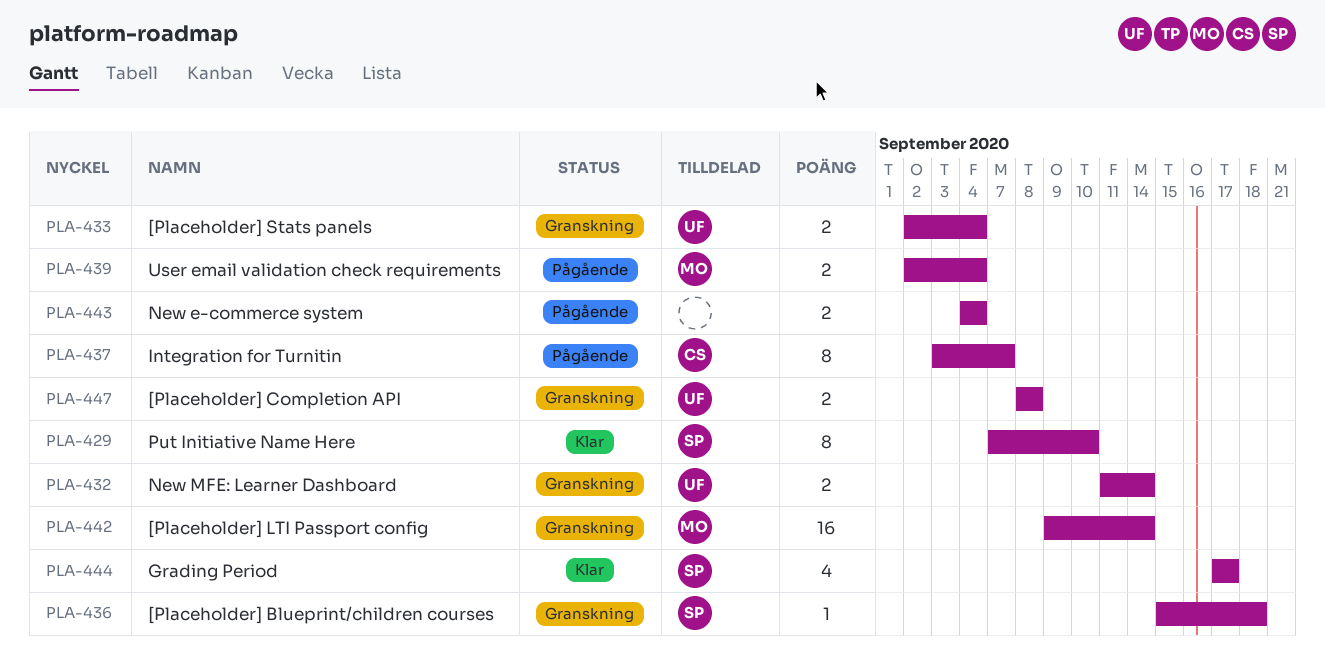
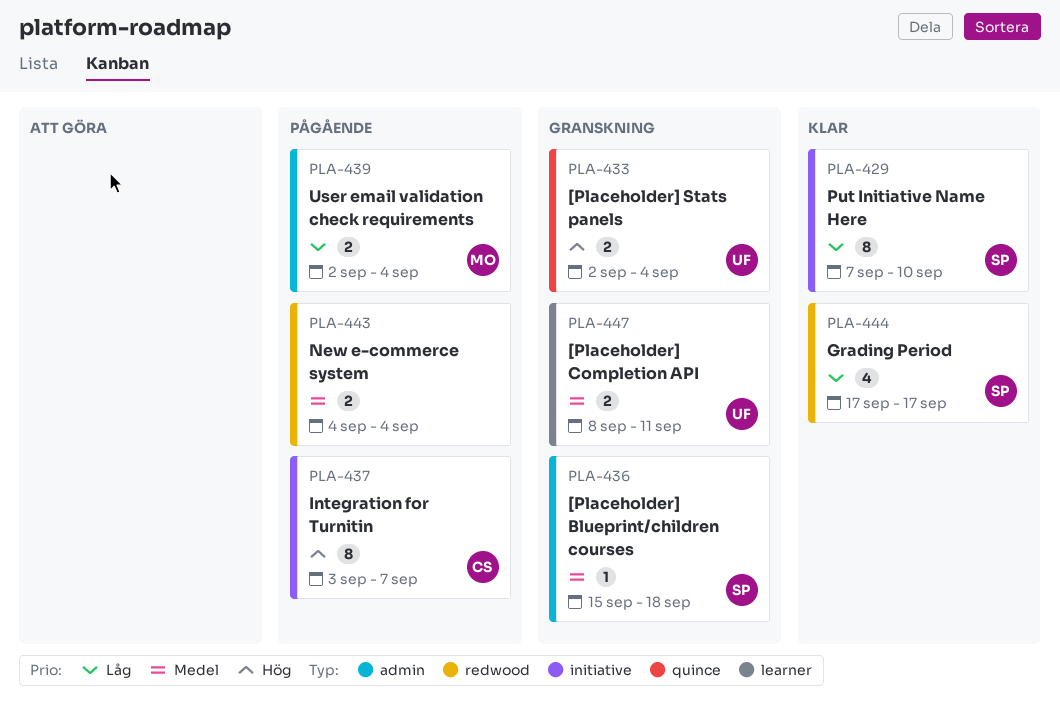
PLA-432: present -> none
PLA-442: present -> none
PLA-447, due: Sep 8 -> Sep 11

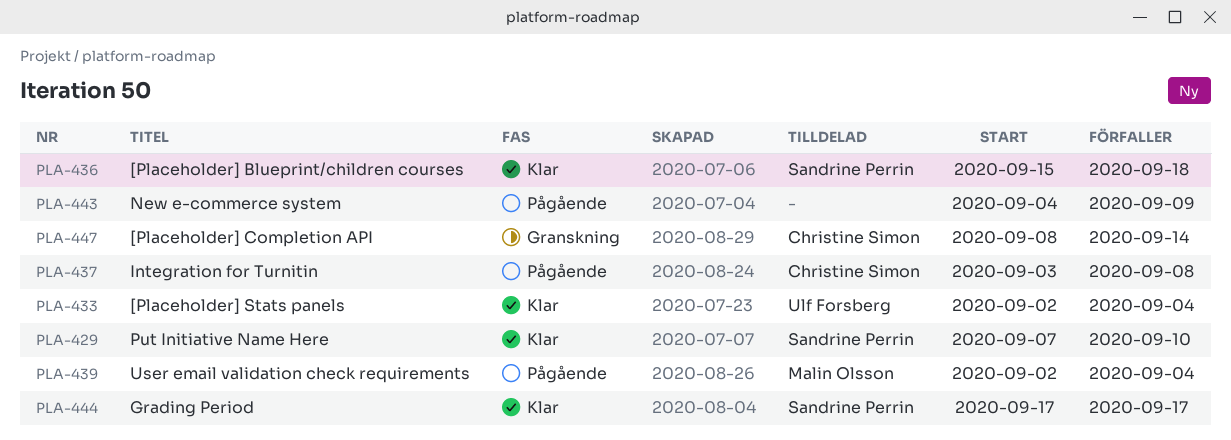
PLA-433, status: Granskning -> Klar
PLA-436, status: Granskning -> Klar
PLA-437, due: Sep 7 -> Sep 8
PLA-443, due: Sep 4 -> Sep 9
PLA-447, owner: Ulf Forsberg -> Christine Simon
PLA-447, due: Sep 11 -> Sep 14

